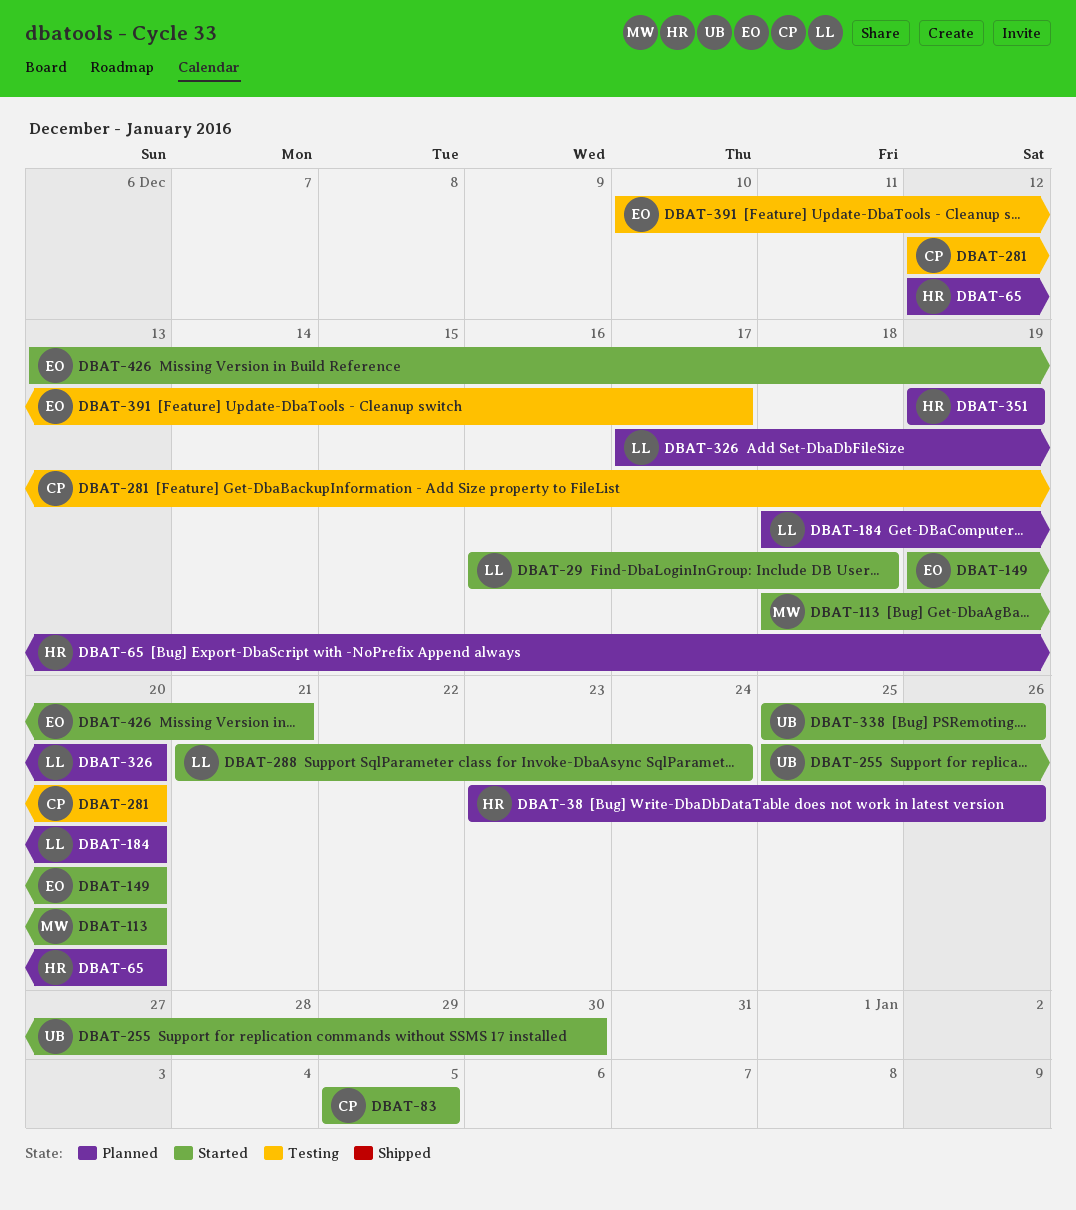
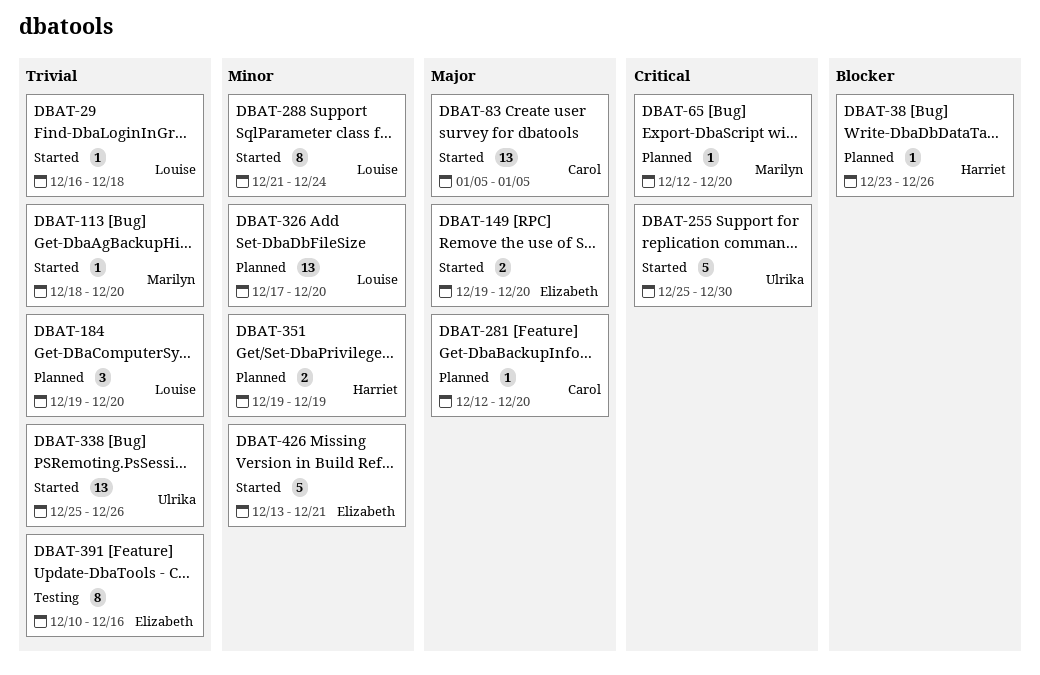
DBAT-65, owner: Harriet -> Marilyn
DBAT-184, start: Dec 18 -> Dec 19
DBAT-281, status: Testing -> Planned
DBAT-391, due: Dec 17 -> Dec 16

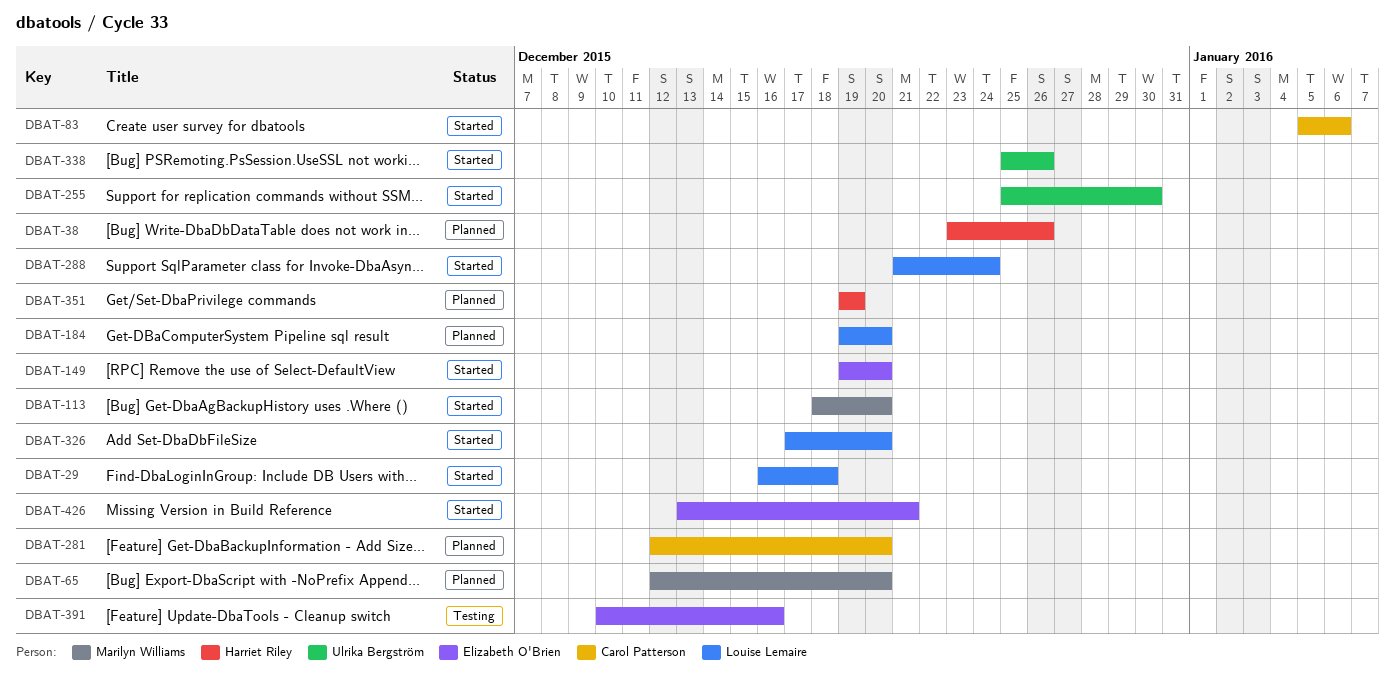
DBAT-83, due: Jan 5 -> Jan 6
DBAT-326, status: Planned -> Started

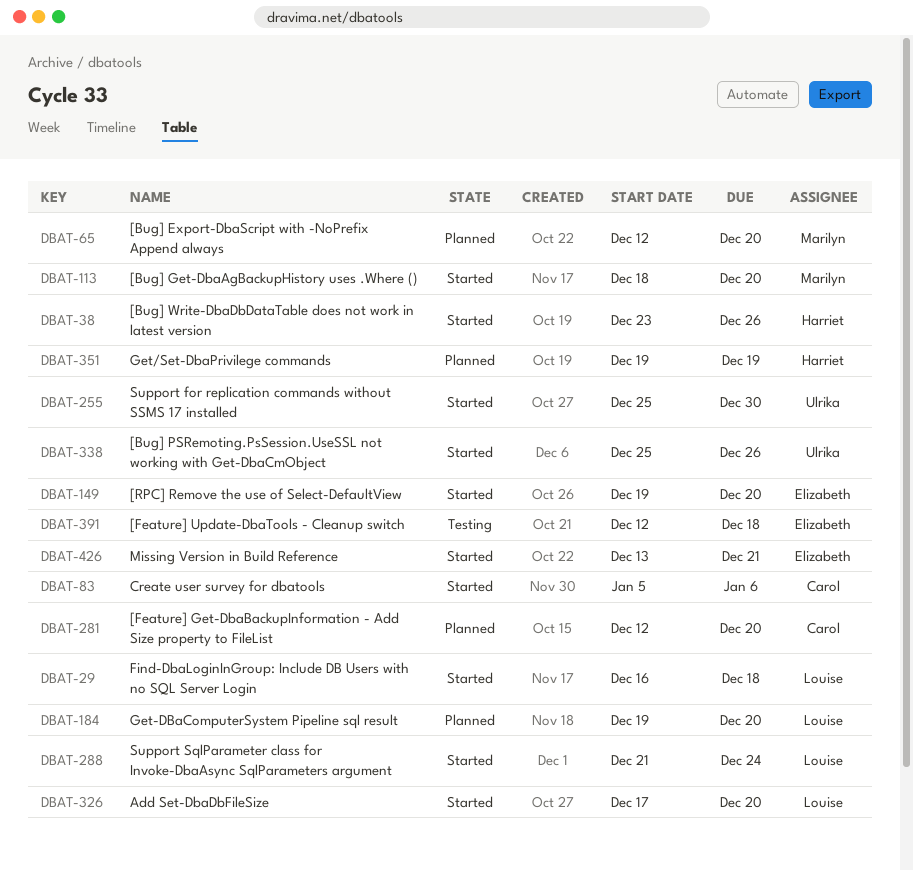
DBAT-38, status: Planned -> Started
DBAT-391, start: Dec 10 -> Dec 12
DBAT-391, due: Dec 16 -> Dec 18

